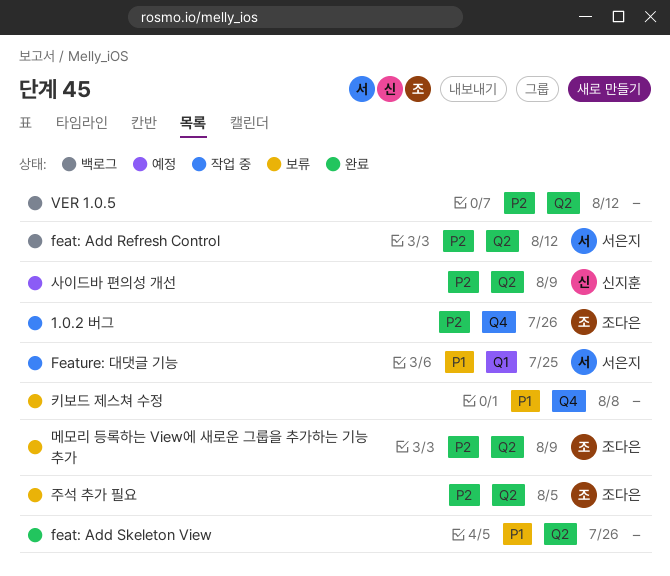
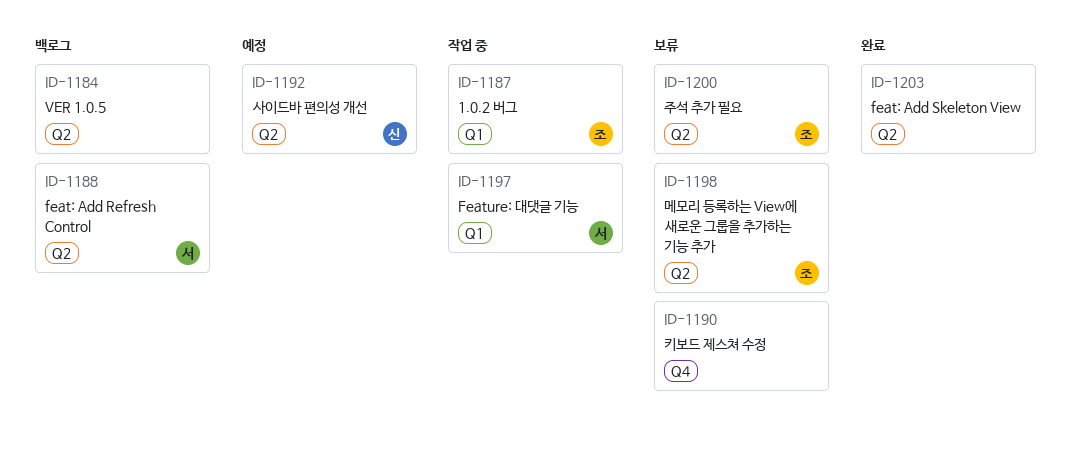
1.0.2 버그, label: Q4 -> Q1

